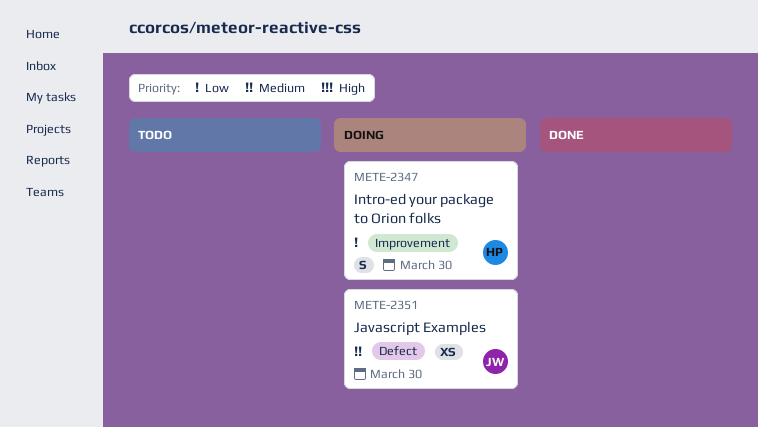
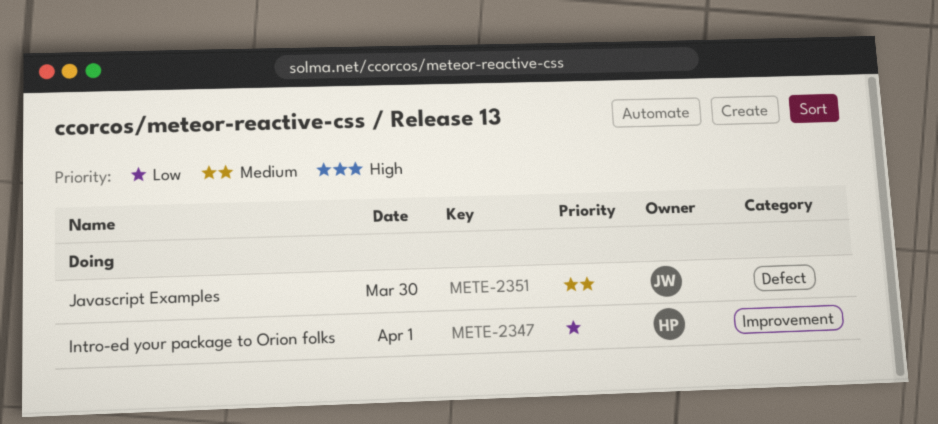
METE-2347, day: Mar 30 -> Apr 1

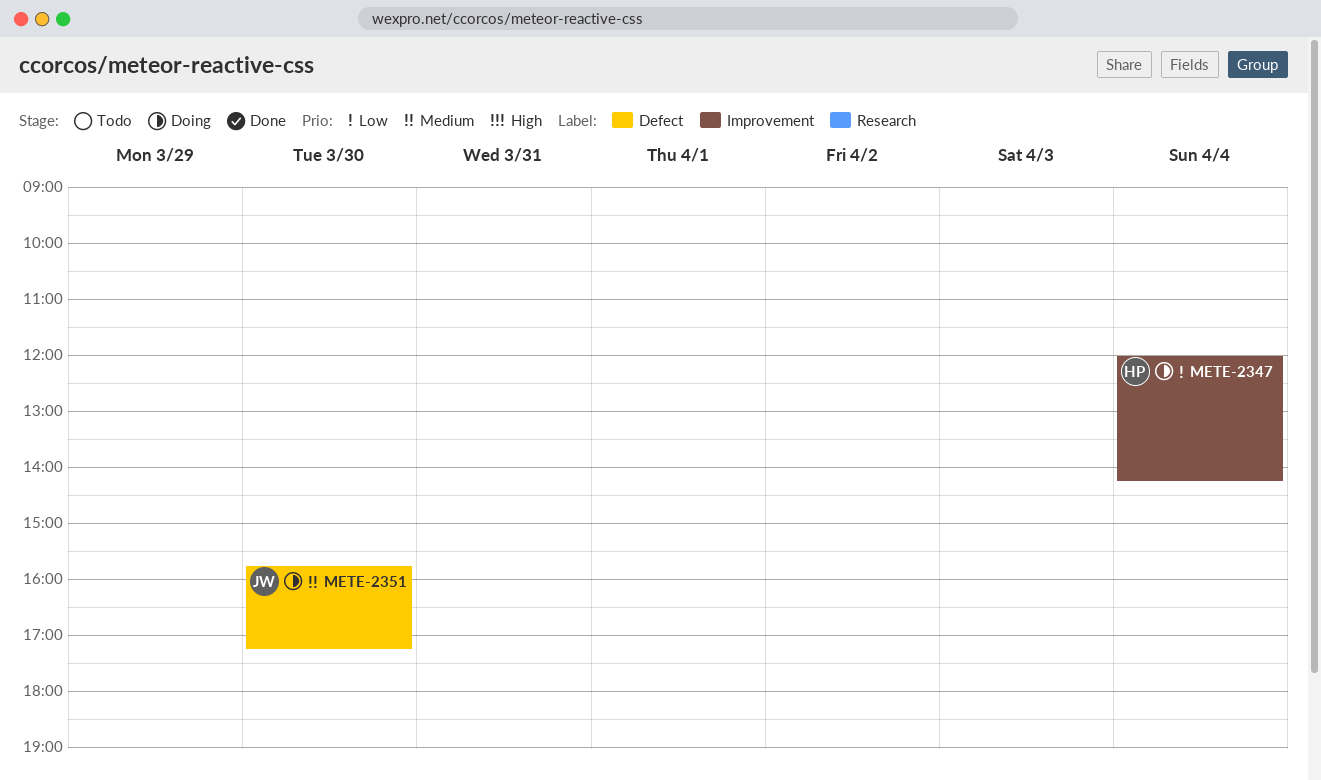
METE-2347, day: Apr 1 -> Apr 4

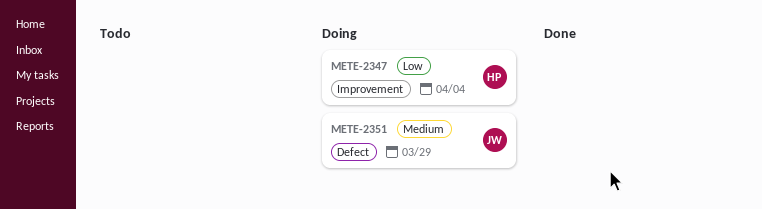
METE-2351, day: Mar 30 -> Mar 29

